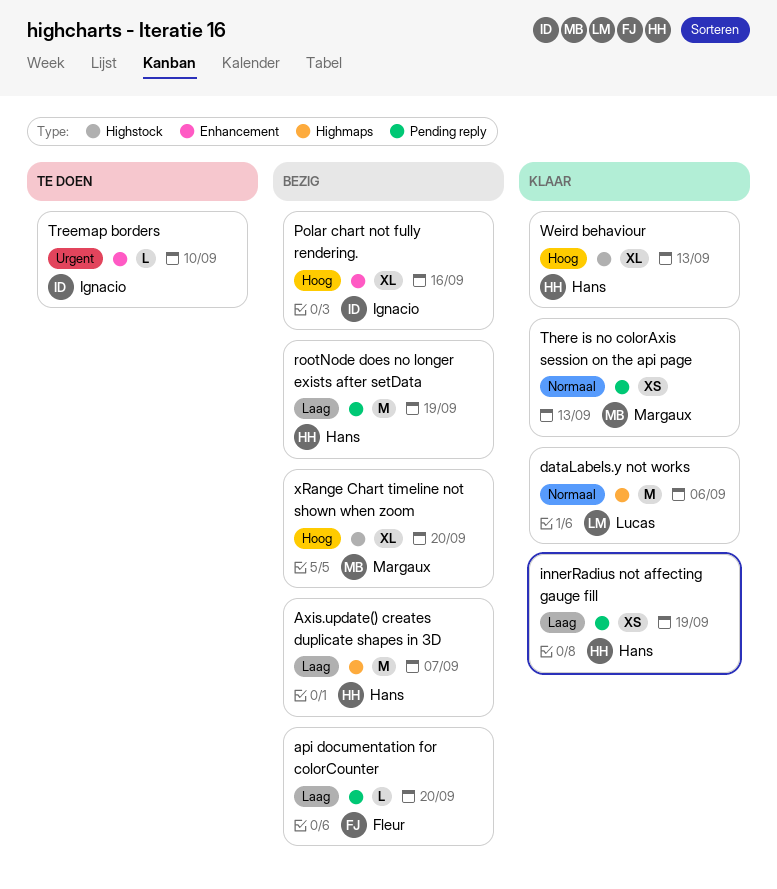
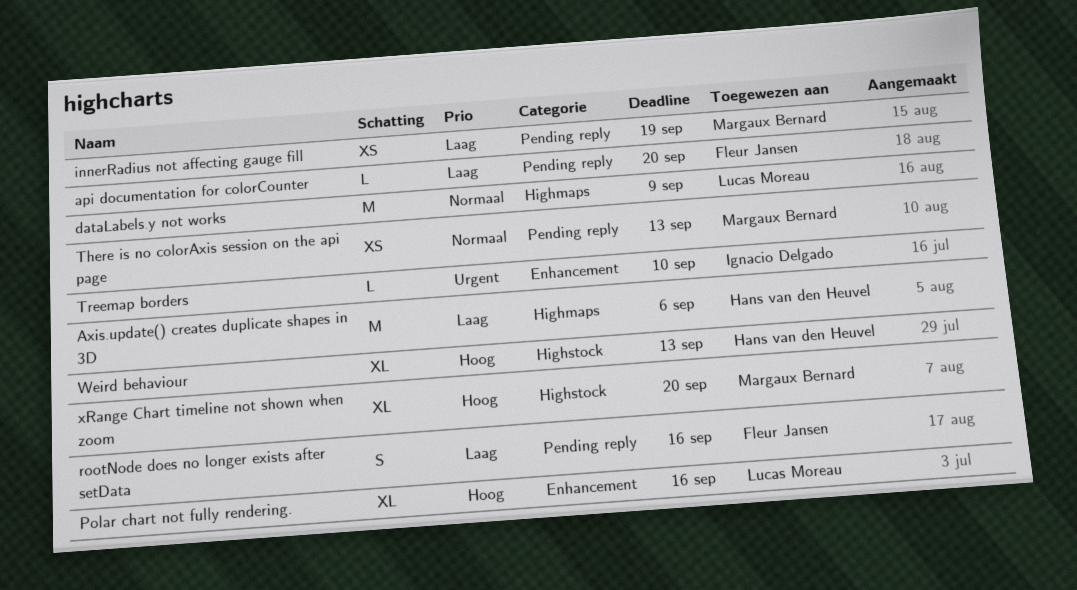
Axis.update() creates duplicate shapes in 3D, due: Sep 7 -> Sep 6
dataLabels.y not works, due: Sep 6 -> Sep 9
innerRadius not affecting gauge fill, owner: Hans van den Heuvel -> Margaux Bernard
Polar chart not fully rendering., owner: Ignacio Delgado -> Lucas Moreau
rootNode does no longer exists after setData, owner: Hans van den Heuvel -> Fleur Jansen
rootNode does no longer exists after setData, estimate: M -> S
rootNode does no longer exists after setData, due: Sep 19 -> Sep 16

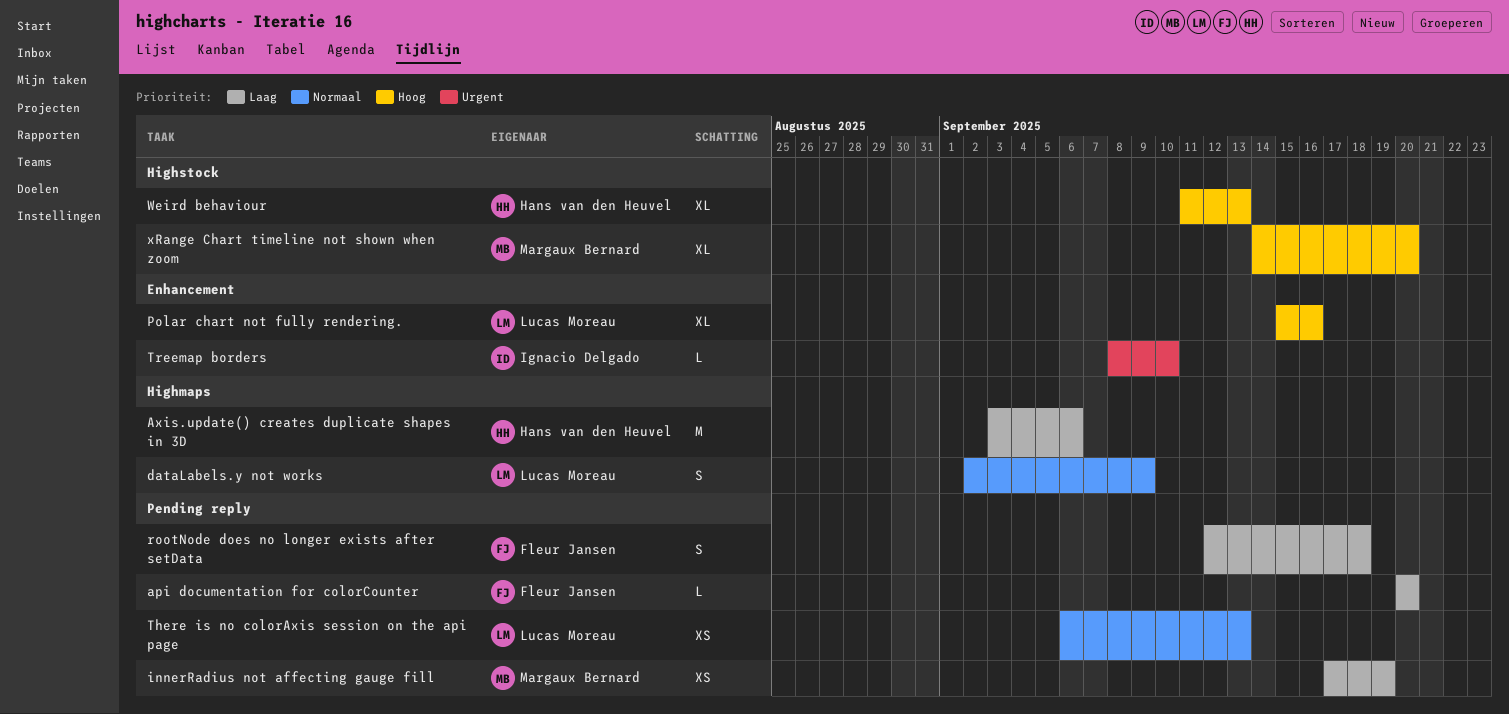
dataLabels.y not works, estimate: M -> S
rootNode does no longer exists after setData, due: Sep 16 -> Sep 18
There is no colorAxis session on the api page, owner: Margaux Bernard -> Lucas Moreau

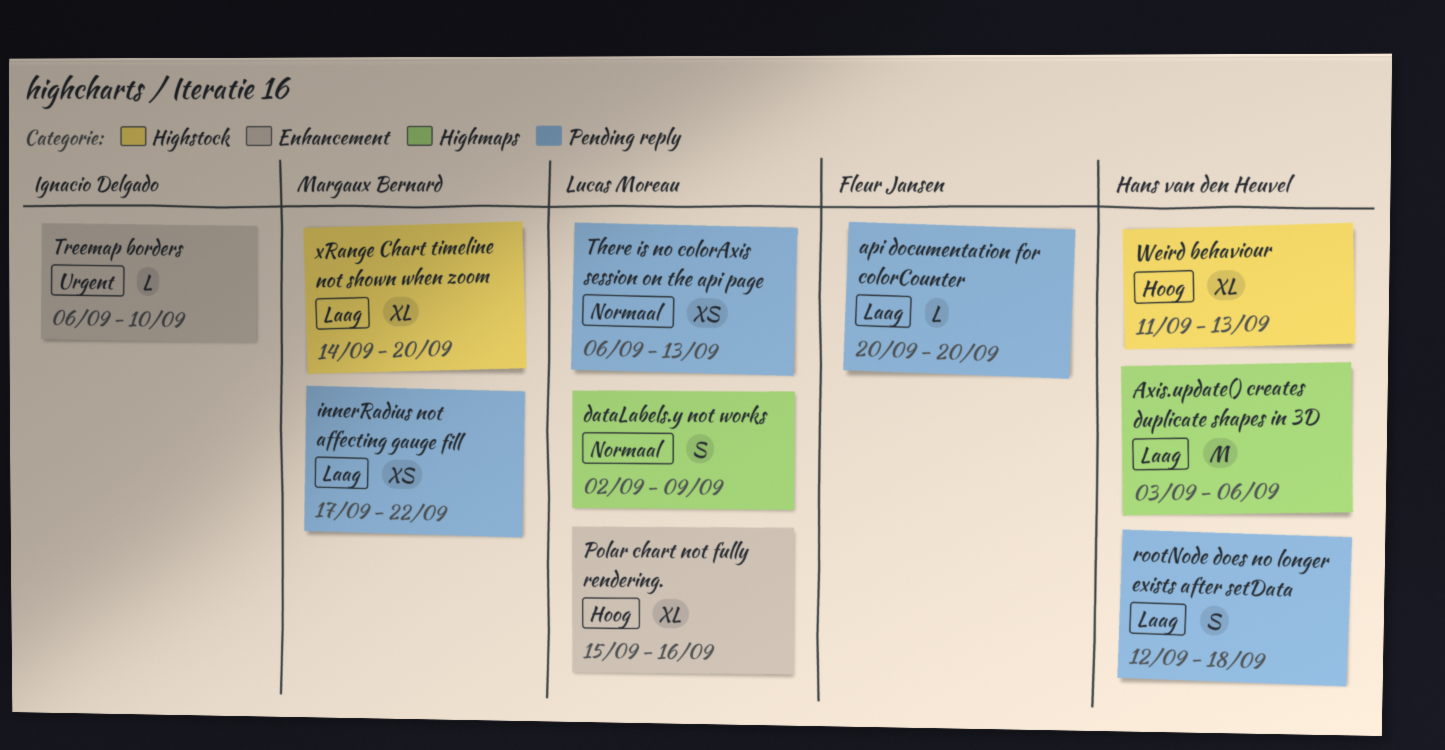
innerRadius not affecting gauge fill, due: Sep 19 -> Sep 22
rootNode does no longer exists after setData, owner: Fleur Jansen -> Hans van den Heuvel
Treemap borders, start: Sep 8 -> Sep 6
xRange Chart timeline not shown when zoom, priority: Hoog -> Laag

